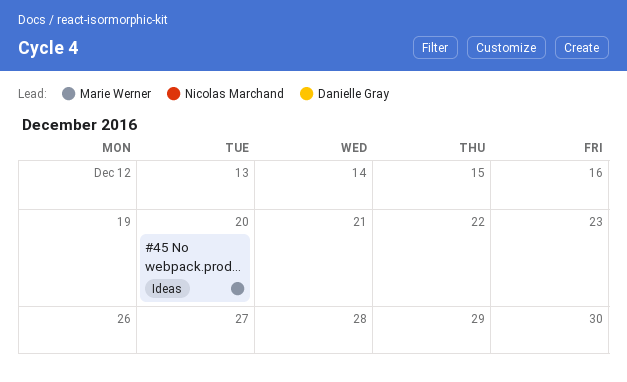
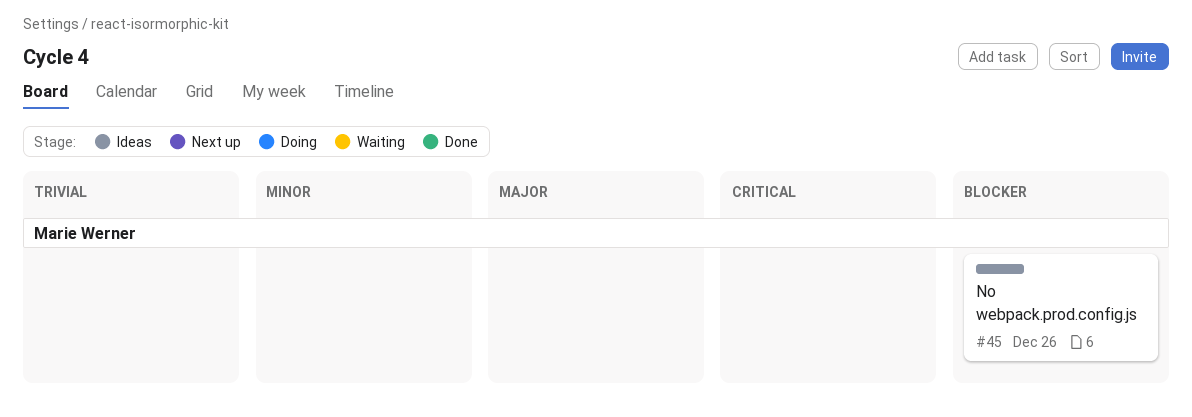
#45, due: Dec 20 -> Dec 26

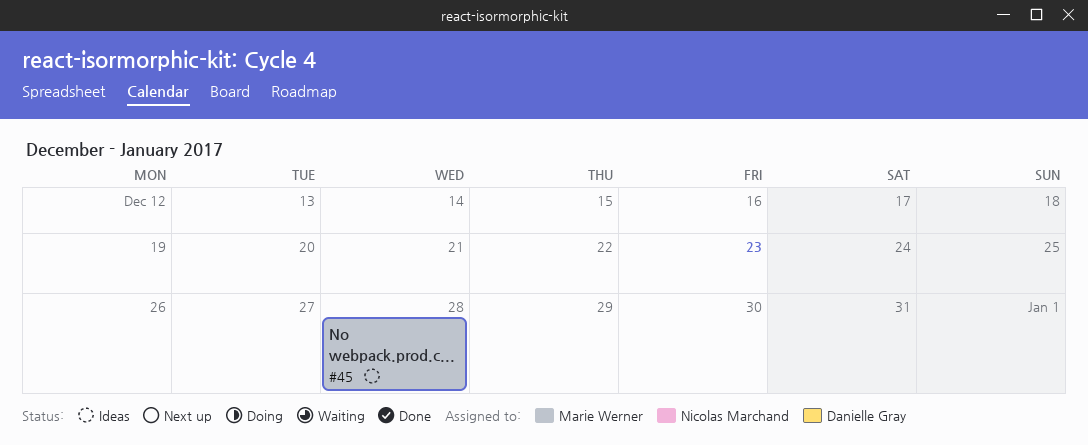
#45, due: Dec 26 -> Dec 28

